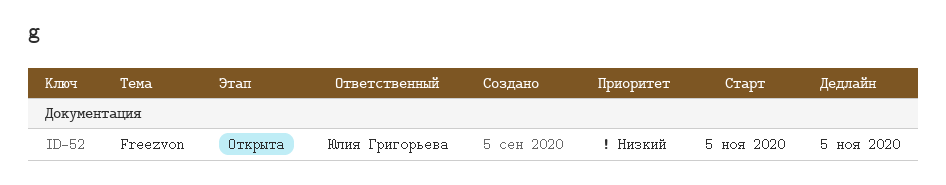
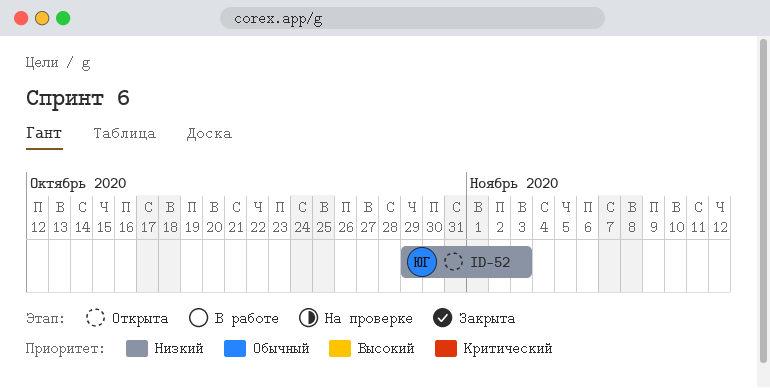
ID-52, start: Nov 5 -> Oct 29
ID-52, due: Nov 5 -> Nov 3

